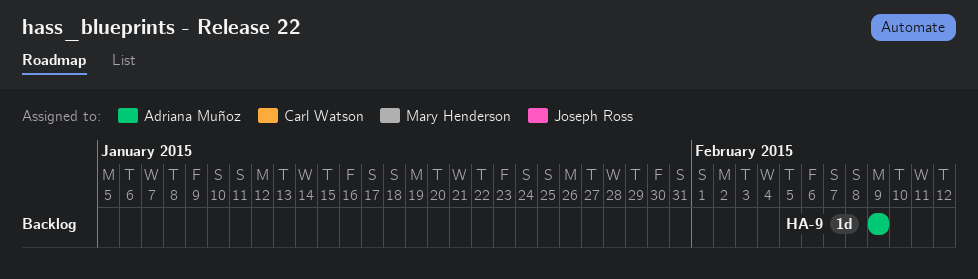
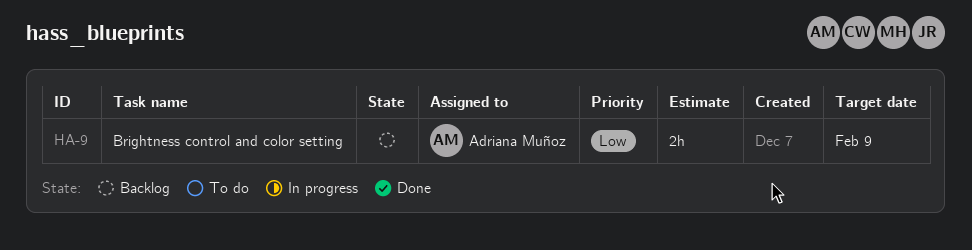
HA-9, estimate: 1d -> 2h

